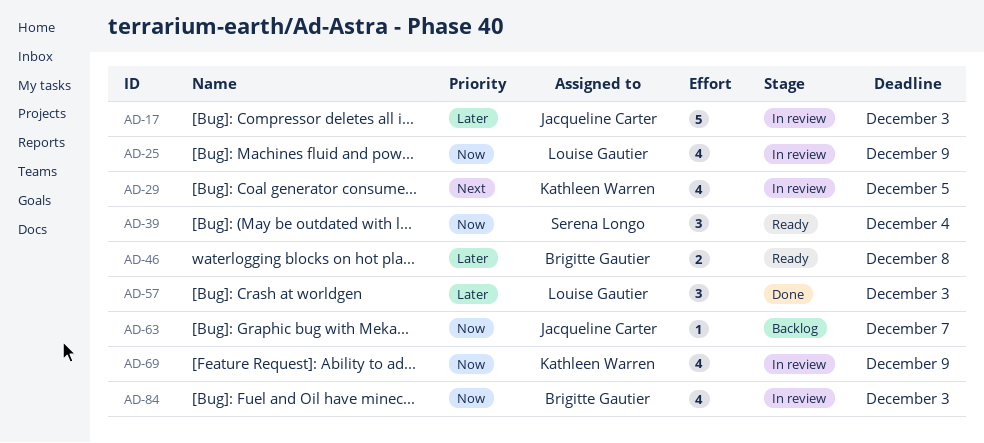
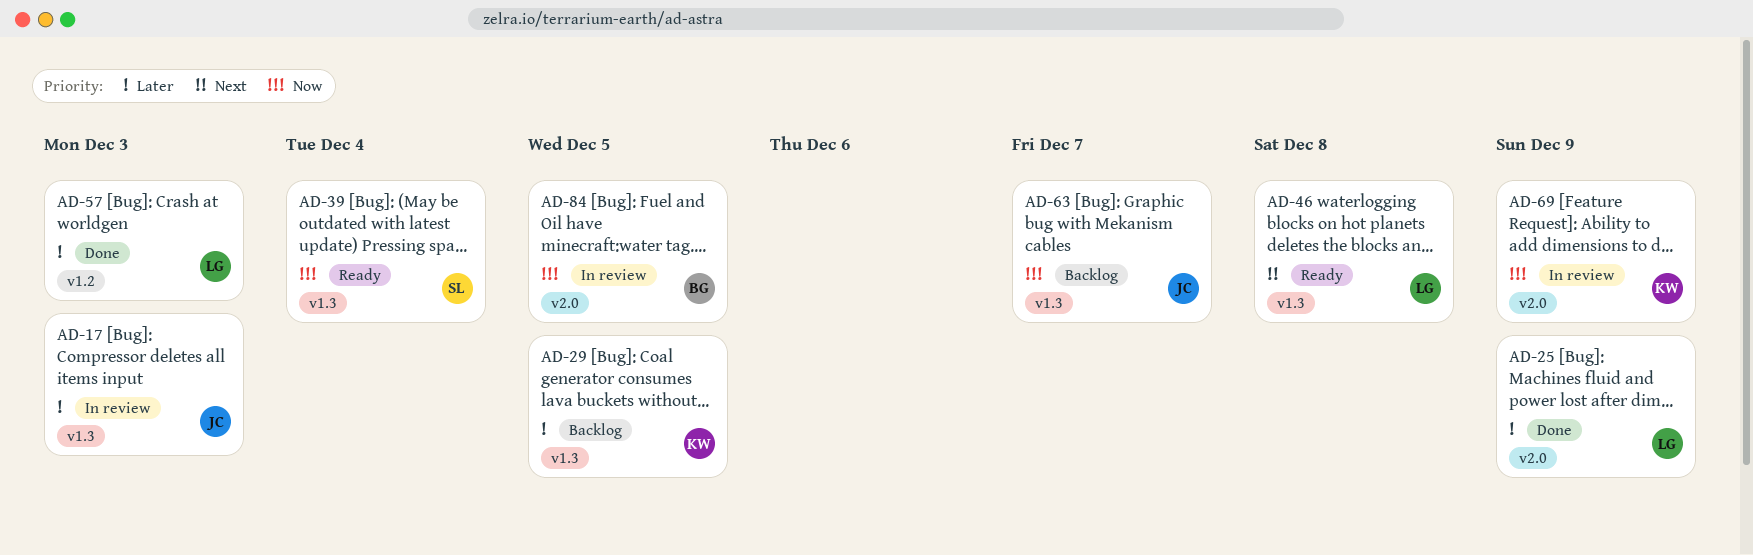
AD-25, status: In review -> Done
AD-25, priority: Now -> Later
AD-29, status: In review -> Backlog
AD-29, priority: Next -> Later
AD-46, owner: Brigitte Gautier -> Louise Gautier
AD-46, priority: Later -> Next
AD-84, due: Dec 3 -> Dec 5

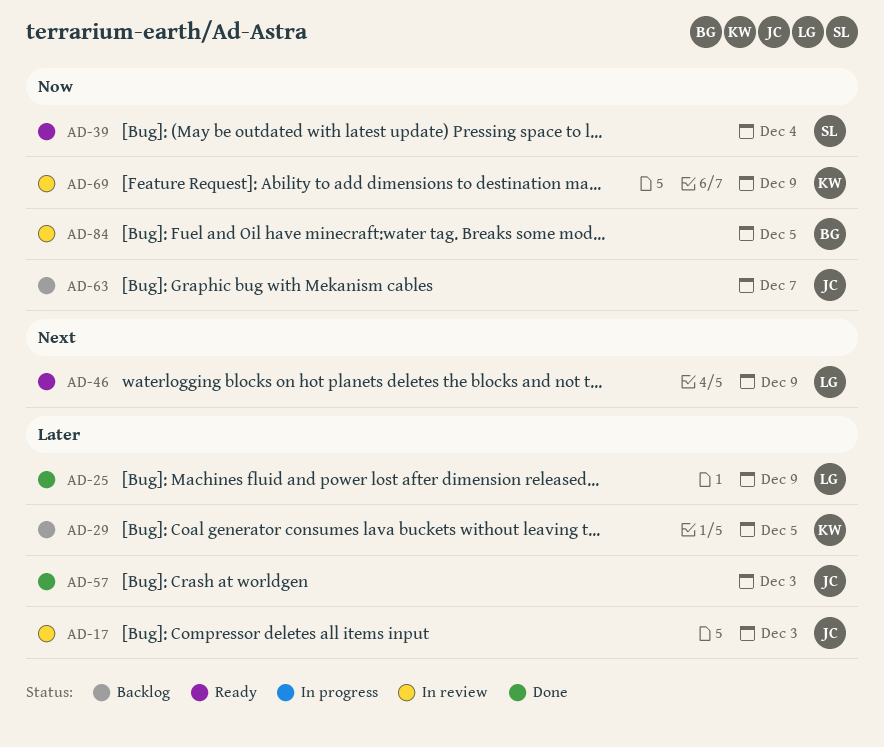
AD-46, due: Dec 8 -> Dec 9
AD-57, owner: LG -> JC

